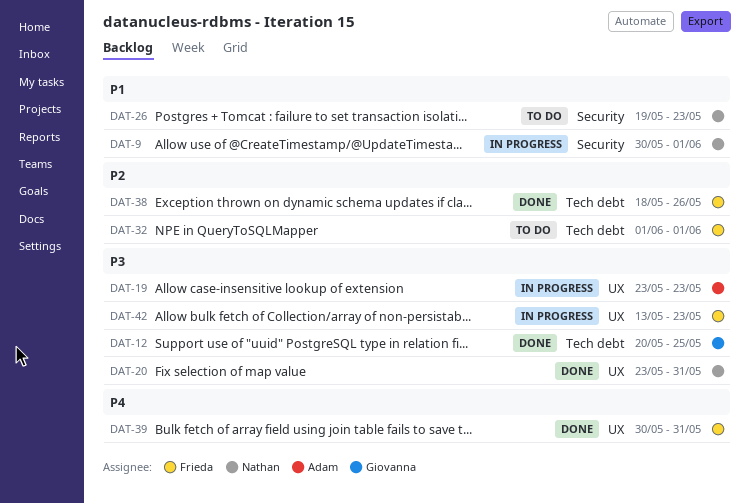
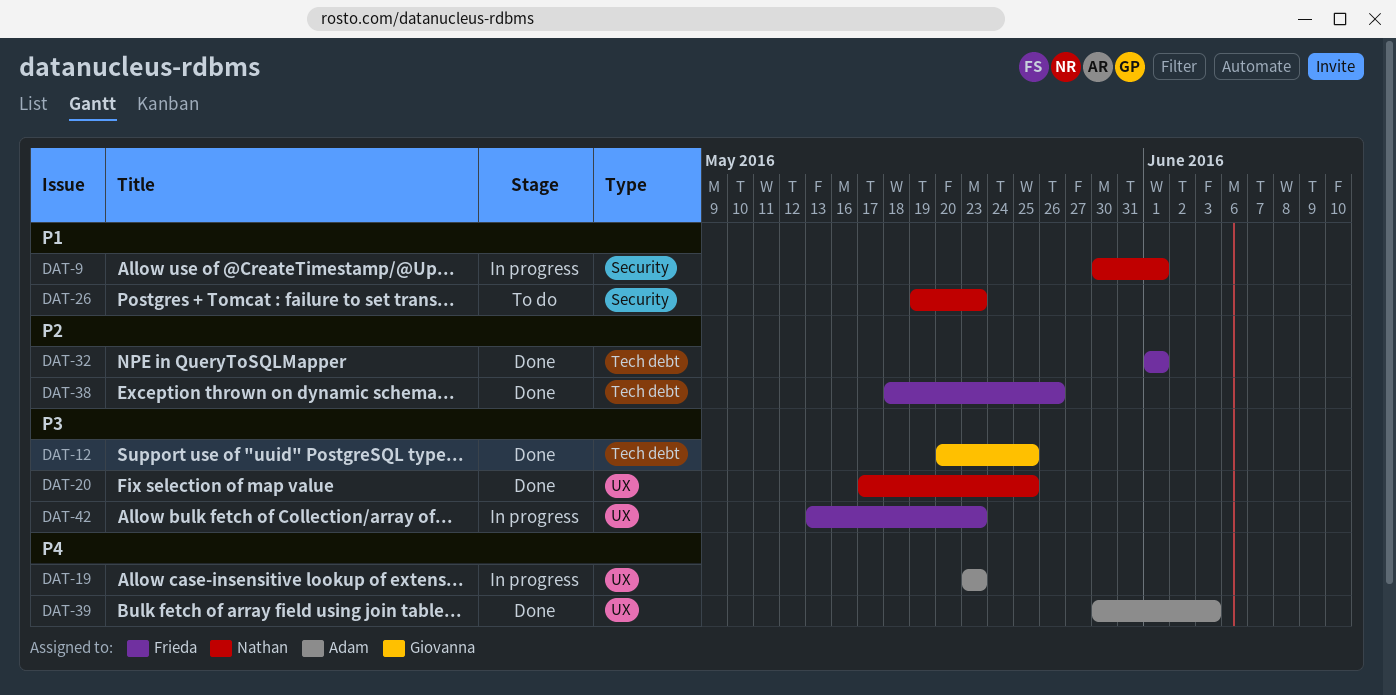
DAT-19, priority: P3 -> P4
DAT-20, start: May 23 -> May 17
DAT-20, due: May 31 -> May 25
DAT-32, status: To do -> Done
DAT-39, owner: Frieda -> Adam
DAT-39, due: May 31 -> Jun 3

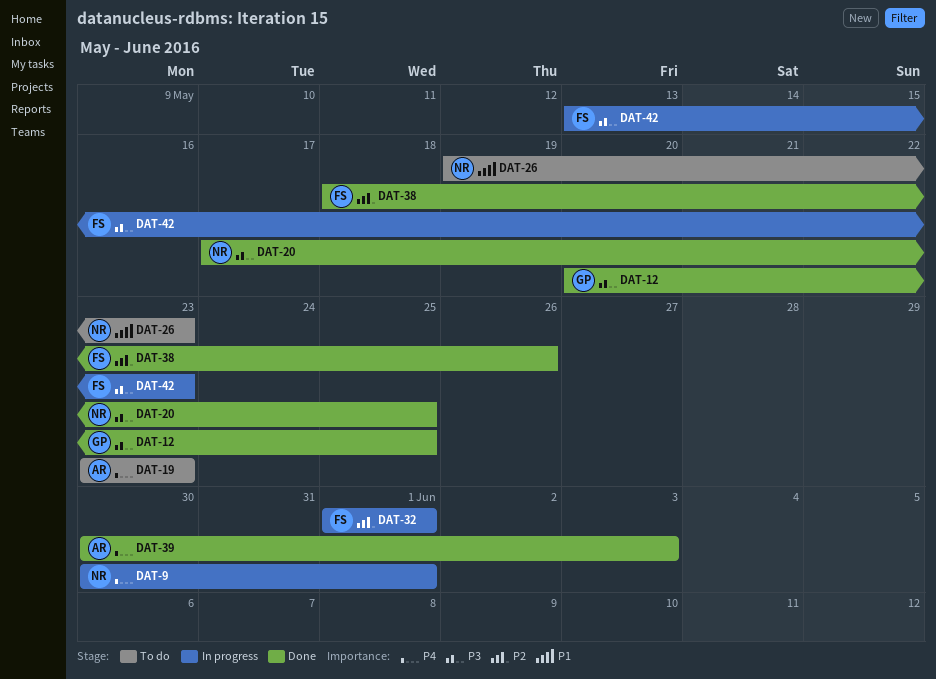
DAT-9, priority: P1 -> P4
DAT-19, status: In progress -> To do
DAT-32, status: Done -> In progress

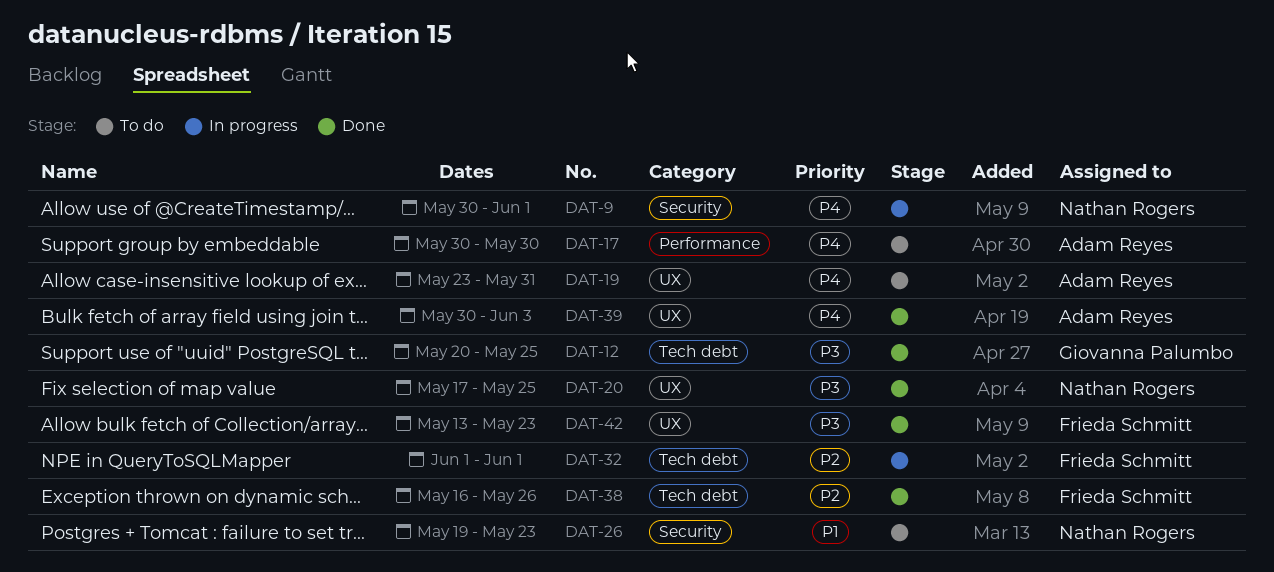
DAT-17: none -> present
DAT-19, due: May 23 -> May 31
DAT-38, start: May 18 -> May 16
DAT-42, status: In progress -> Done

